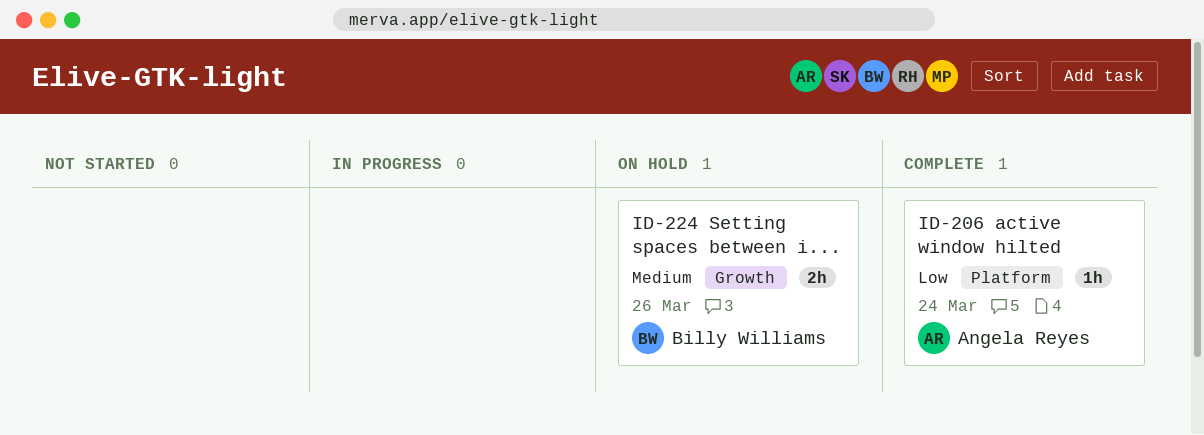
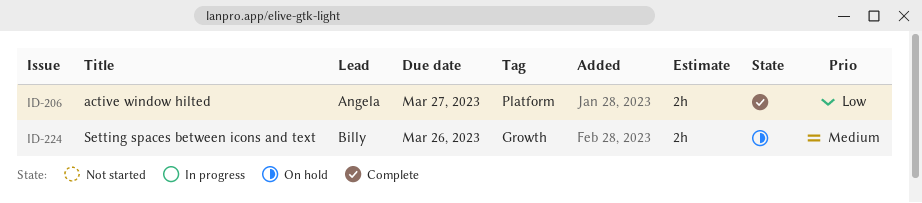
ID-206, estimate: 1h -> 2h
ID-206, due: Mar 24 -> Mar 27

